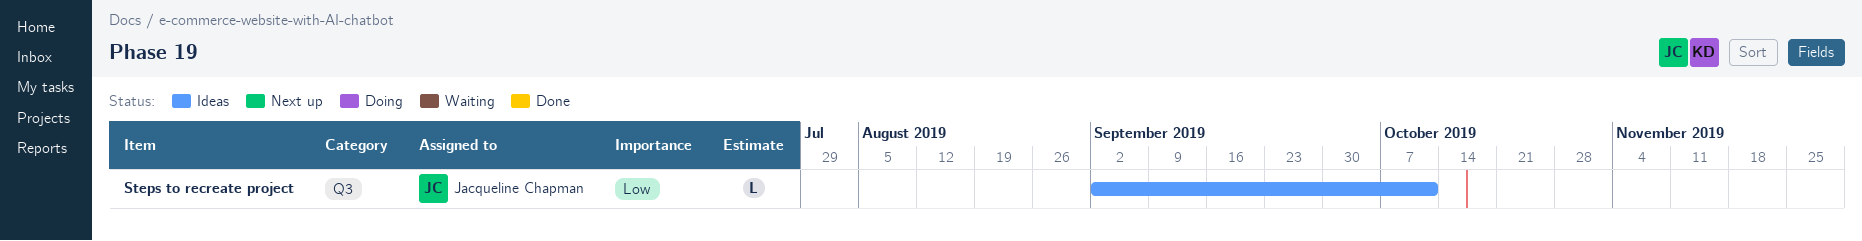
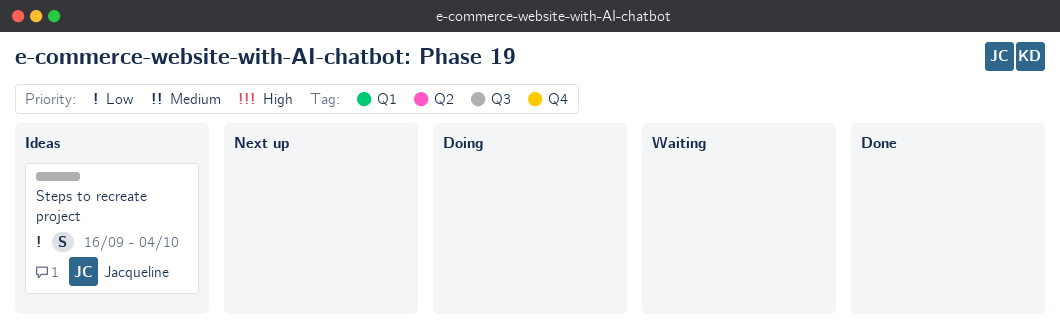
Steps to recreate project, estimate: L -> S
Steps to recreate project, start: Sep 2 -> Sep 16
Steps to recreate project, due: Oct 11 -> Oct 4

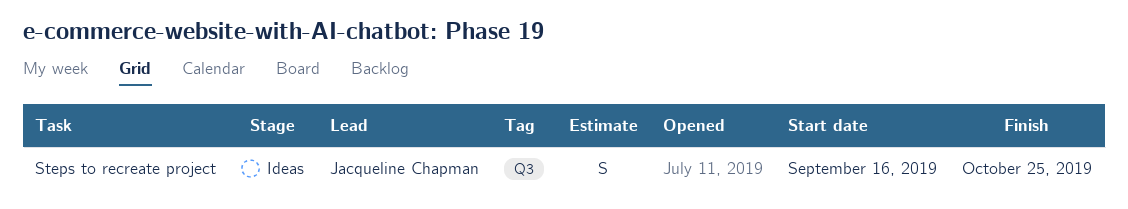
Steps to recreate project, due: Oct 4 -> Oct 25

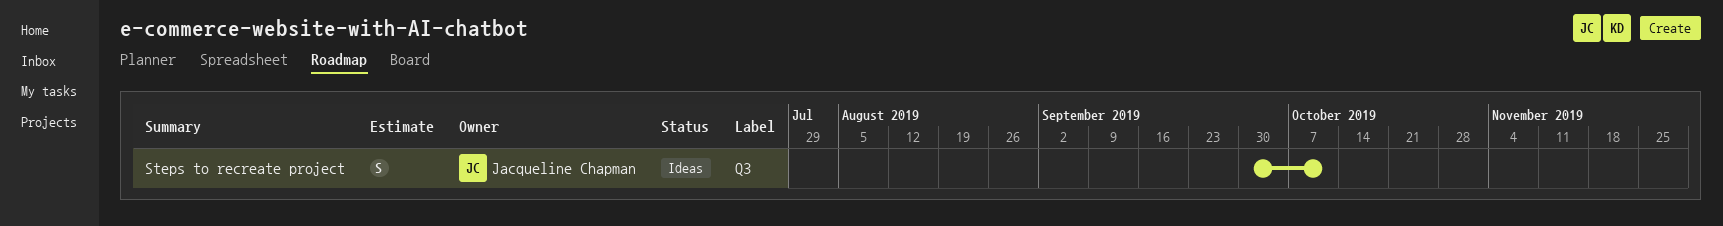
Steps to recreate project, start: Sep 16 -> Sep 30
Steps to recreate project, due: Oct 25 -> Oct 11

